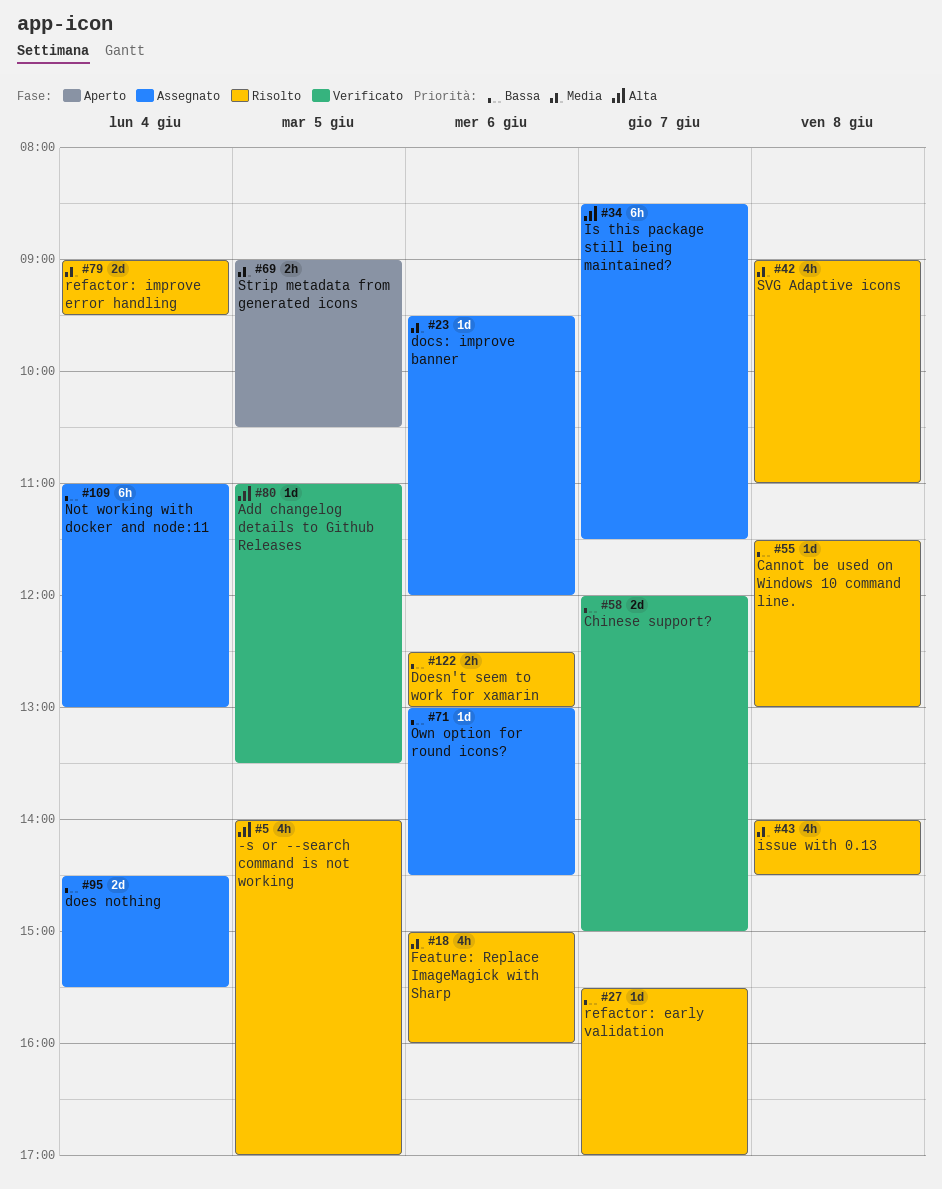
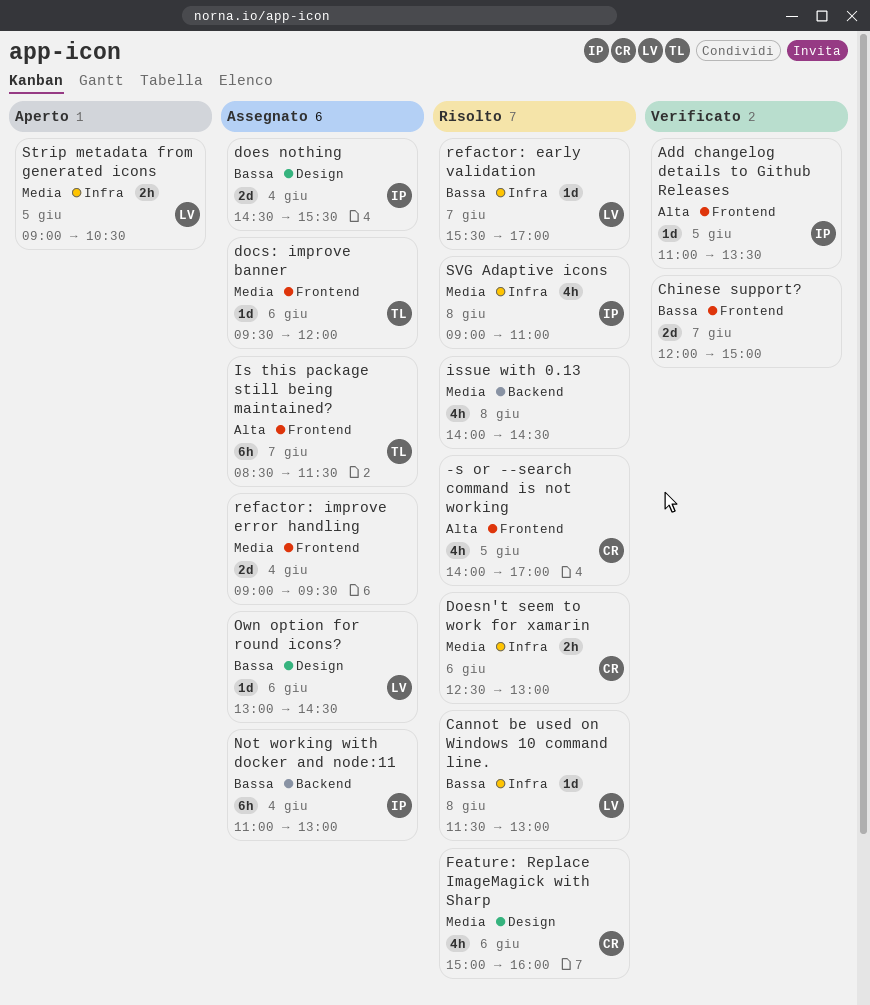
Doesn't seem to work for xamarin, priority: Bassa -> Media
refactor: improve error handling, status: Risolto -> Assegnato

